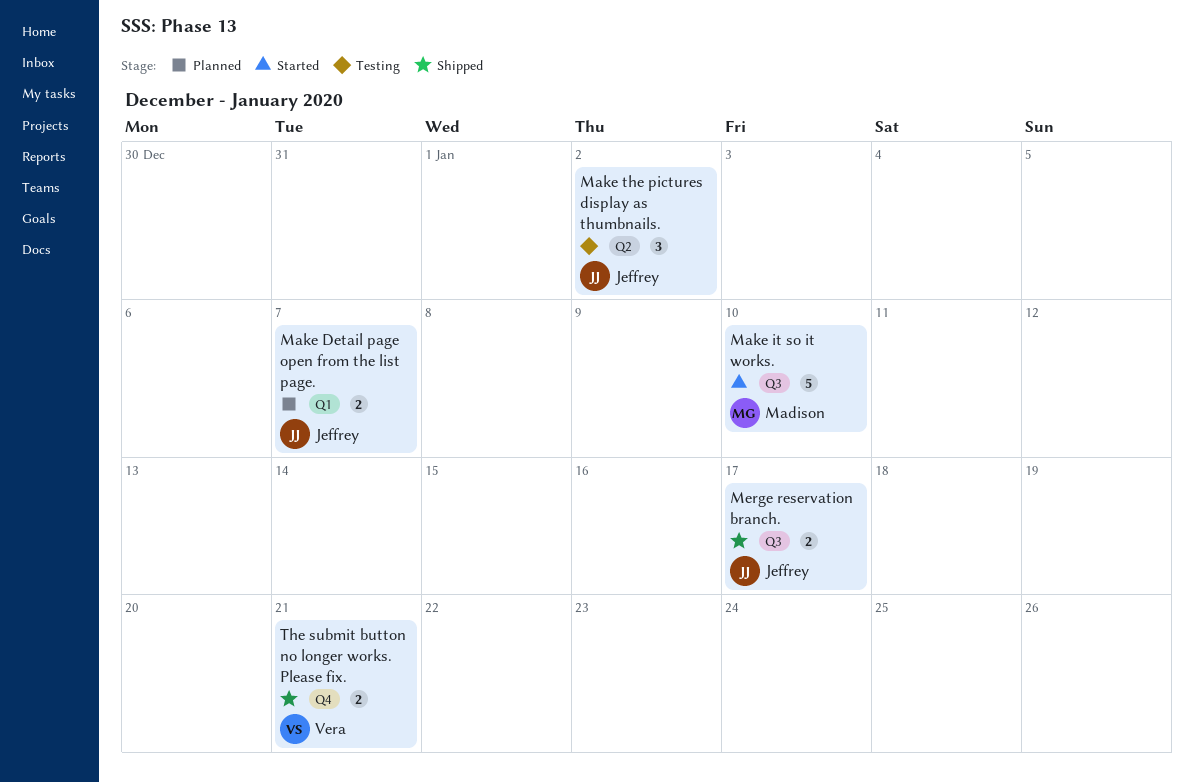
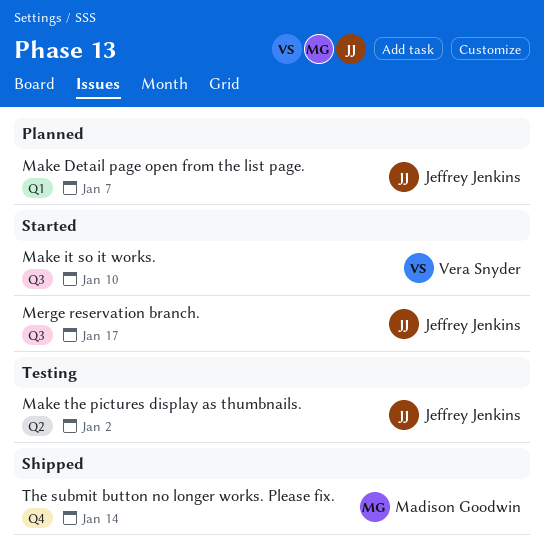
Make it so it works., owner: Madison Goodwin -> Vera Snyder
Merge reservation branch., status: Shipped -> Started
The submit button no longer works. Please fix., owner: Vera Snyder -> Madison Goodwin
The submit button no longer works. Please fix., due: Jan 21 -> Jan 14

